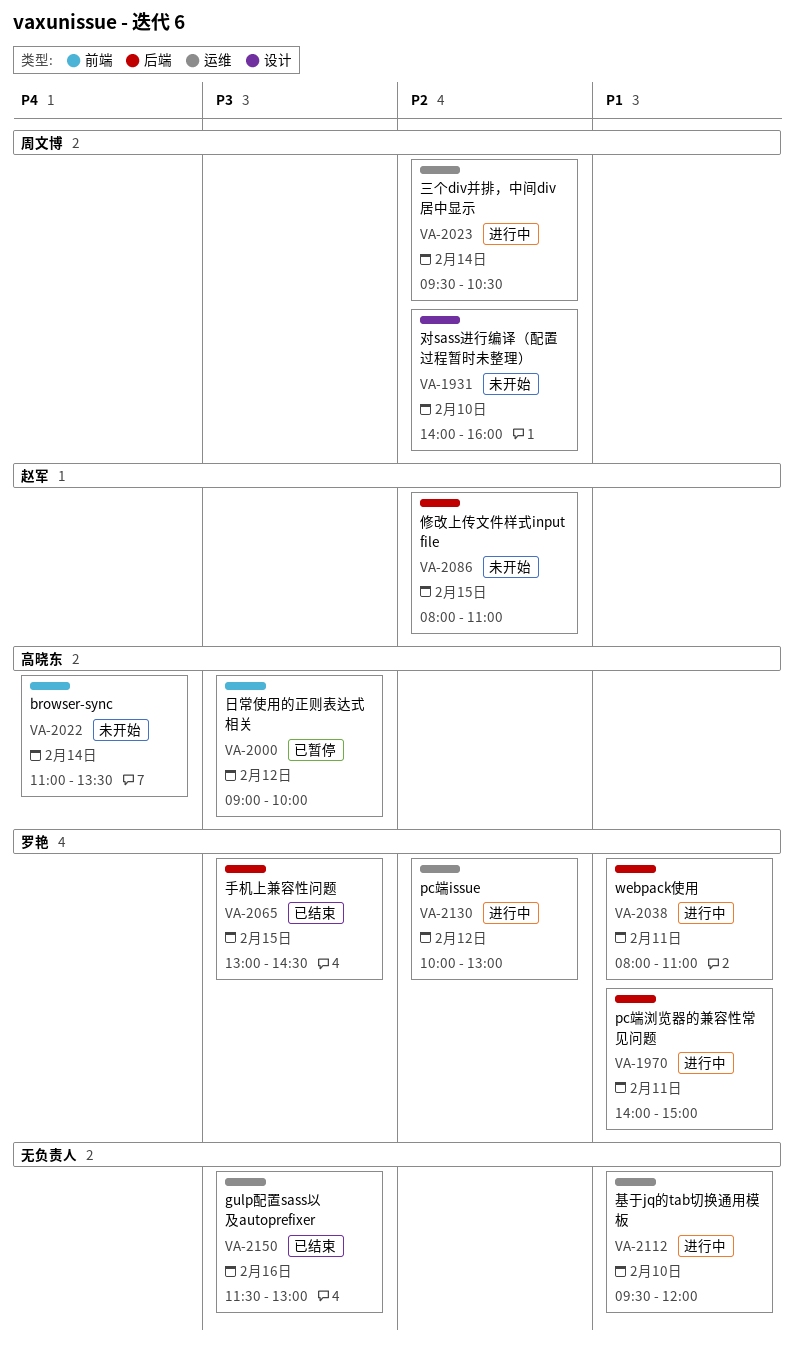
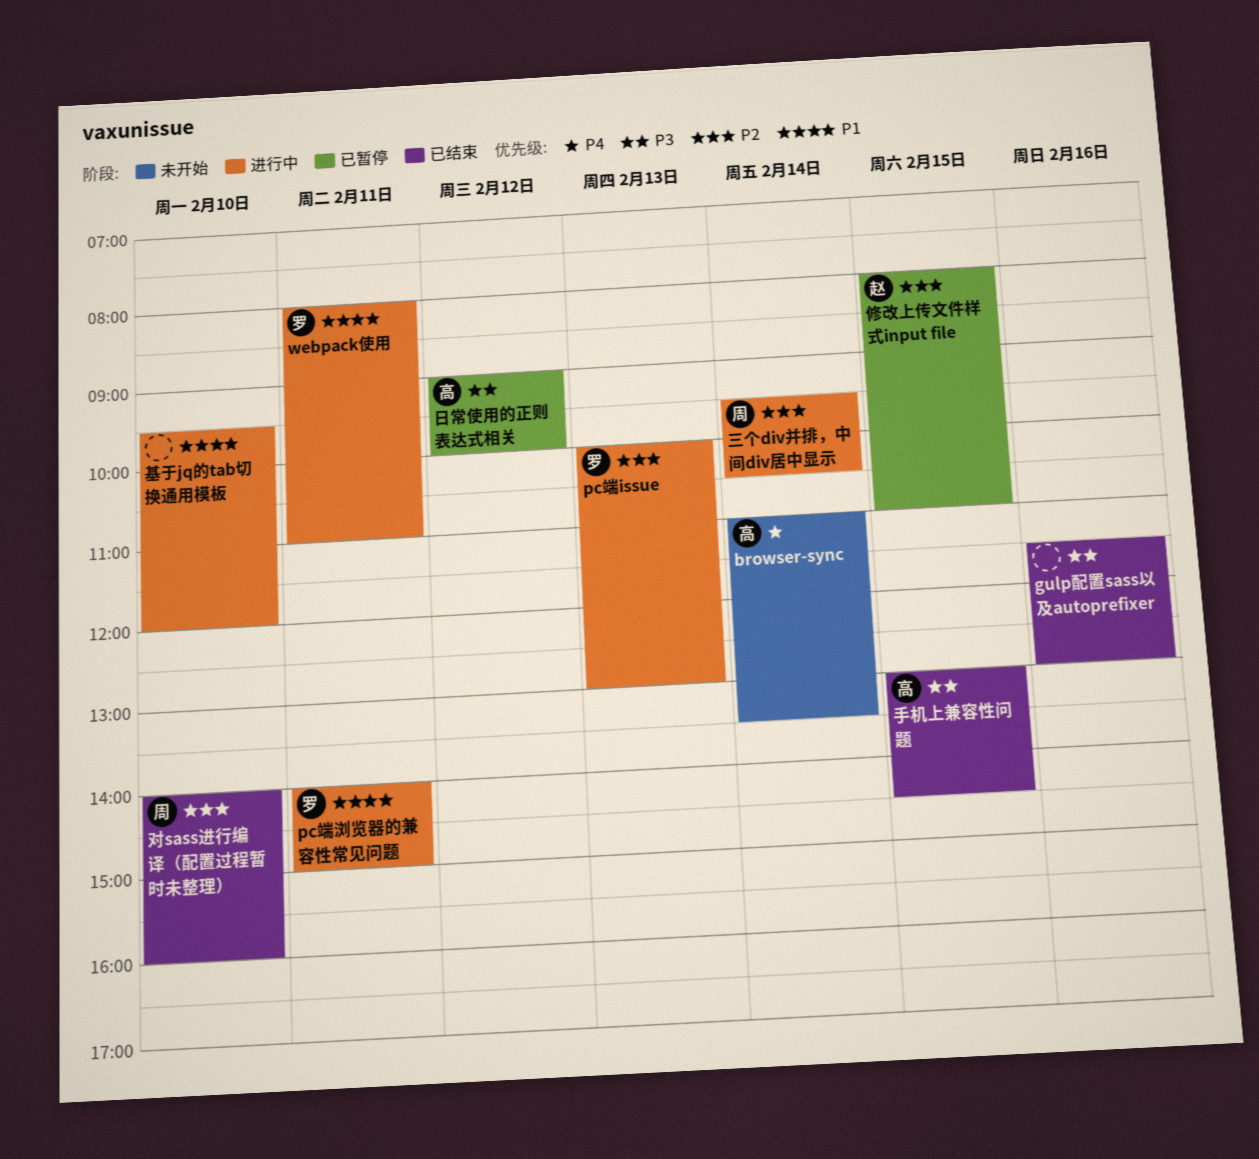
pc端issue, day: Feb 12 -> Feb 13
修改上传文件样式input file, status: 未开始 -> 已暂停
对sass进行编译（配置过程暂时未整理）, status: 未开始 -> 已结束
手机上兼容性问题, owner: 罗艳 -> 高晓东

